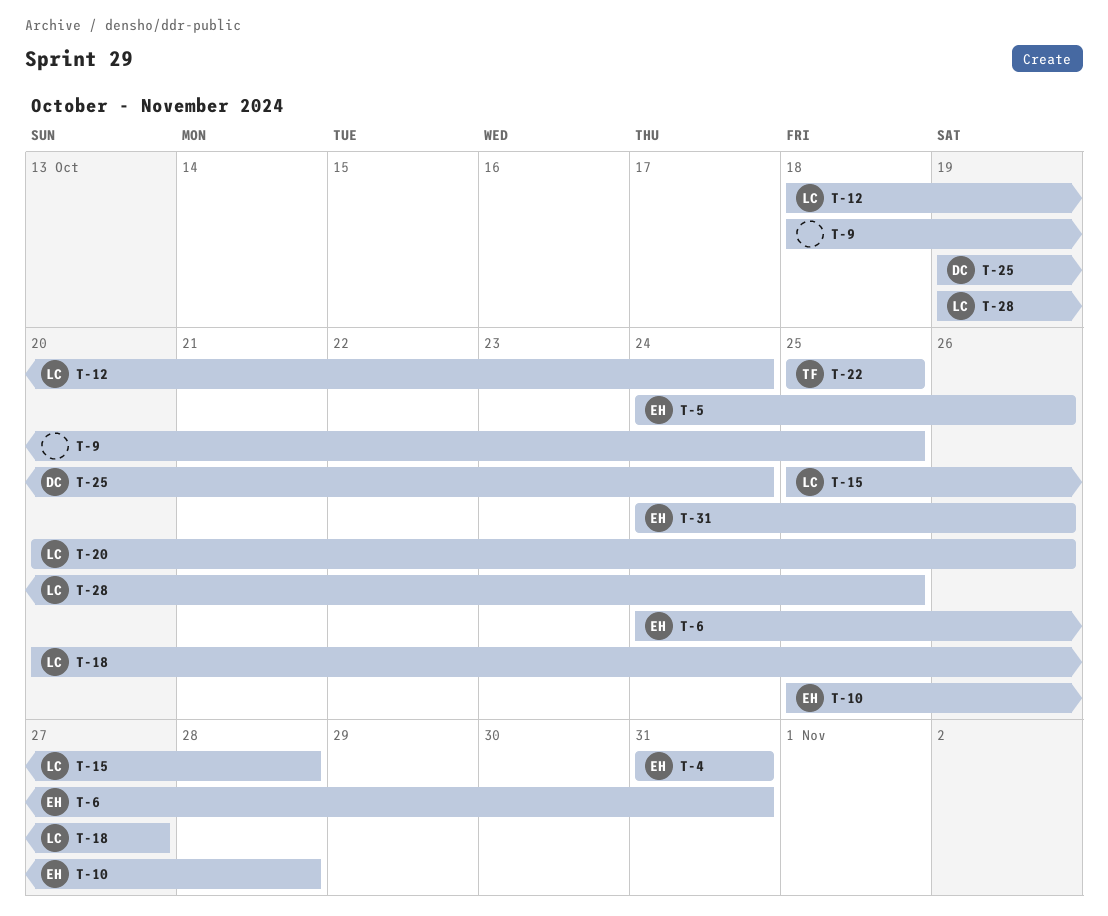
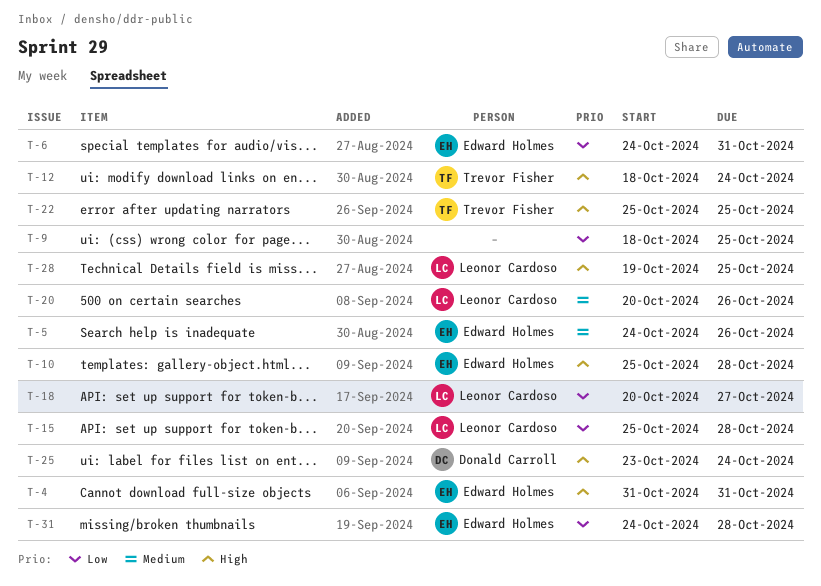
T-12, owner: Leonor Cardoso -> Trevor Fisher
T-25, start: Oct 19 -> Oct 23
T-31, due: Oct 26 -> Oct 28

